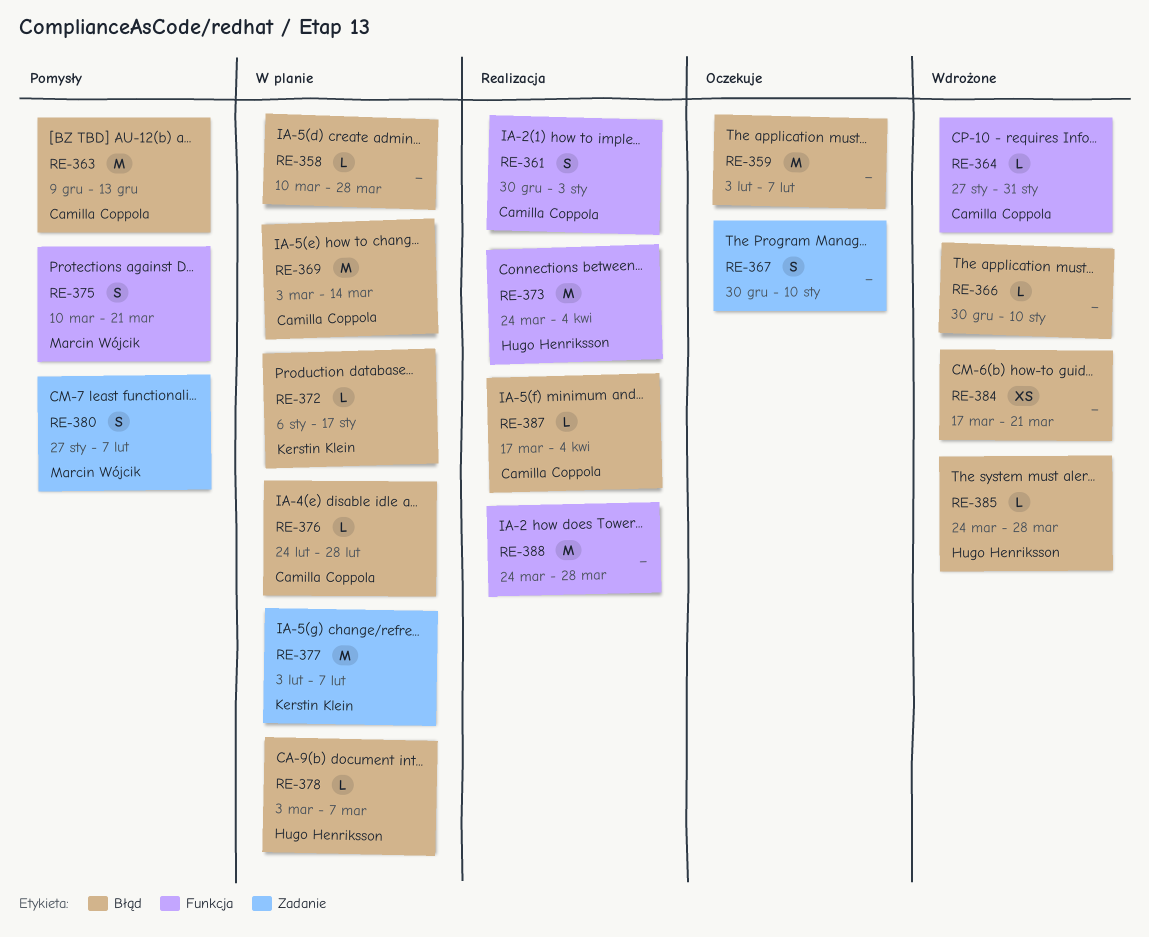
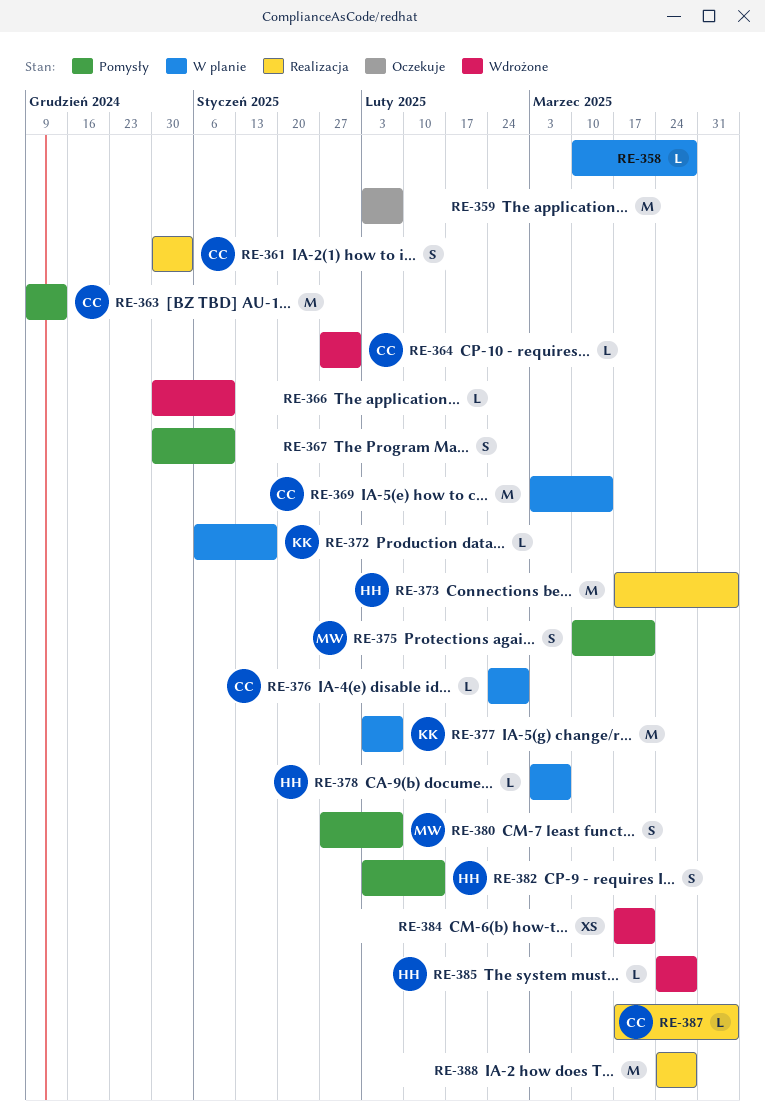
RE-367, status: Oczekuje -> Pomysły
RE-373, start: Mar 24 -> Mar 17
RE-382: none -> present

